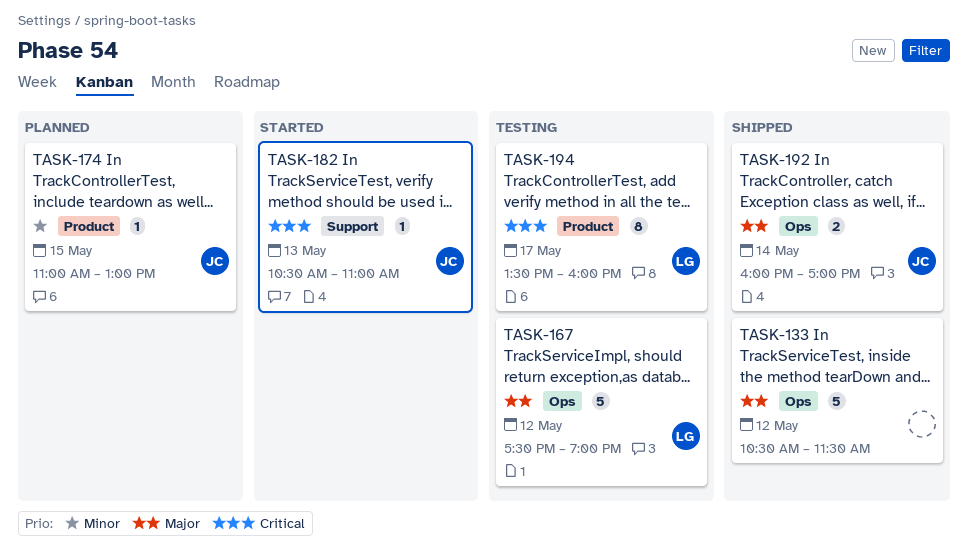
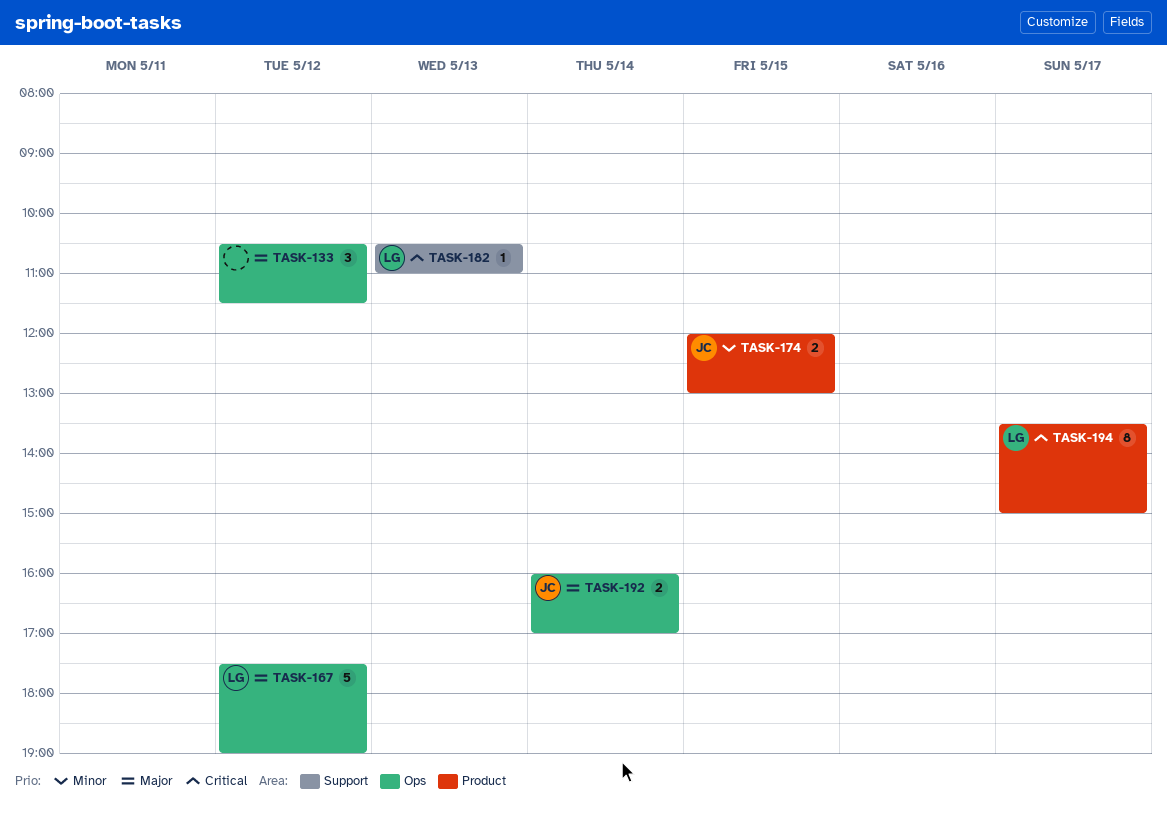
TASK-133, estimate: 5 -> 3
TASK-174, estimate: 1 -> 2
TASK-174, begins: 11:00 -> 12:00
TASK-182, owner: JC -> LG
TASK-194, ends: 16:00 -> 15:00

